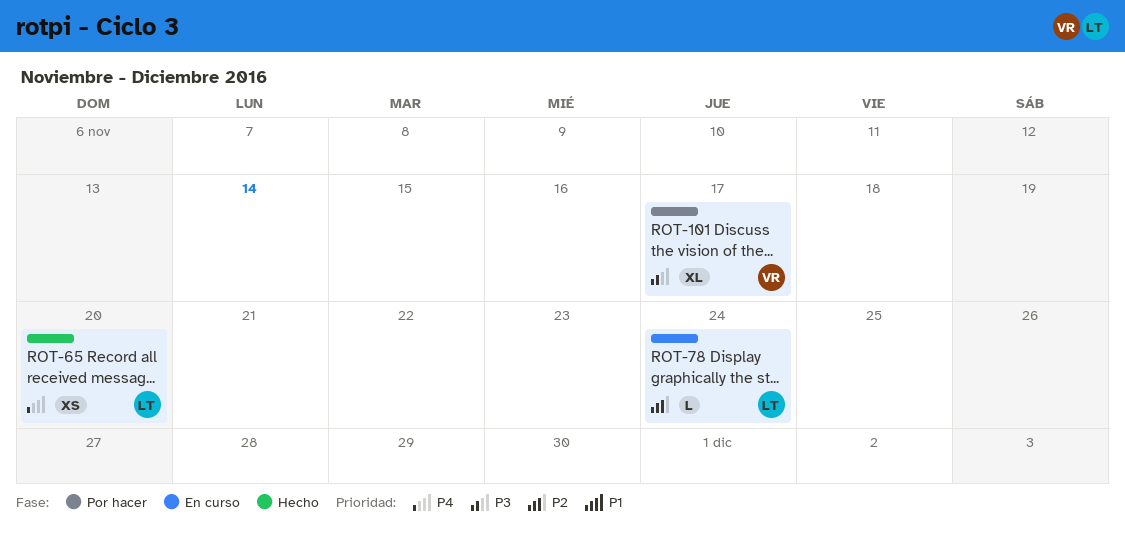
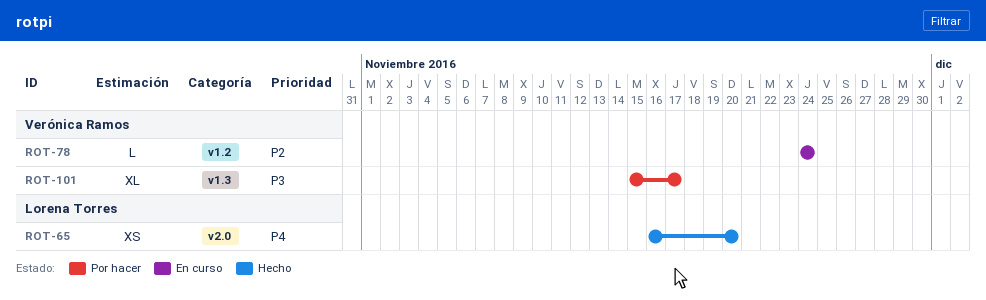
ROT-78, owner: Lorena Torres -> Verónica Ramos

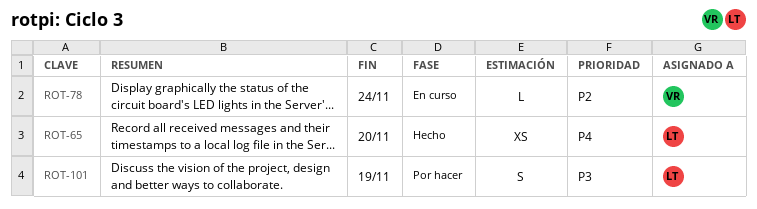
ROT-101, owner: Verónica Ramos -> Lorena Torres
ROT-101, estimate: XL -> S
ROT-101, due: Nov 17 -> Nov 19

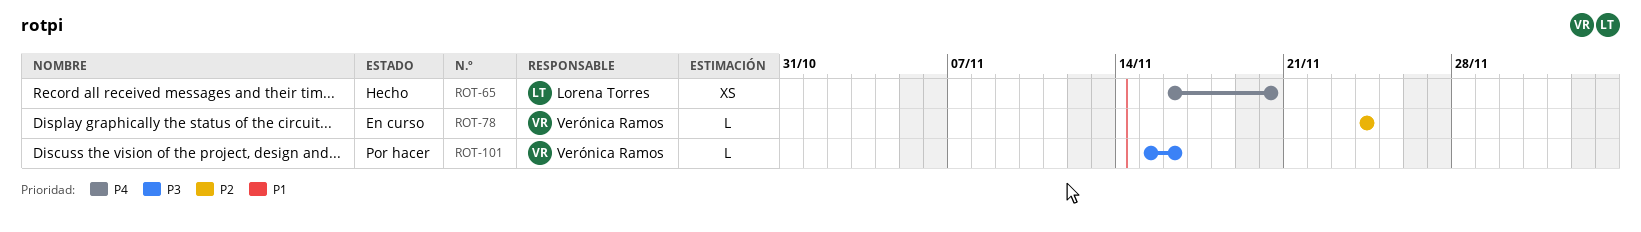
ROT-101, owner: Lorena Torres -> Verónica Ramos
ROT-101, estimate: S -> L
ROT-101, due: Nov 19 -> Nov 16

